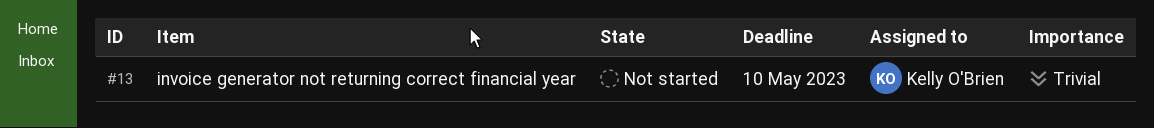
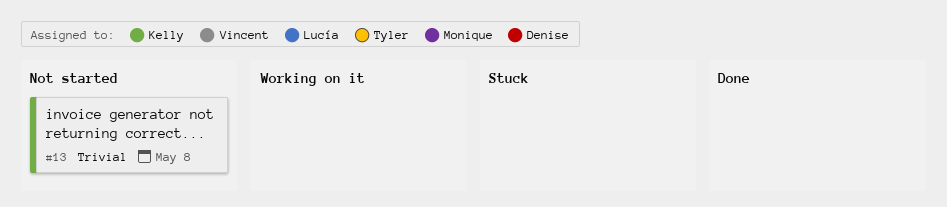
#13, due: May 10 -> May 8

